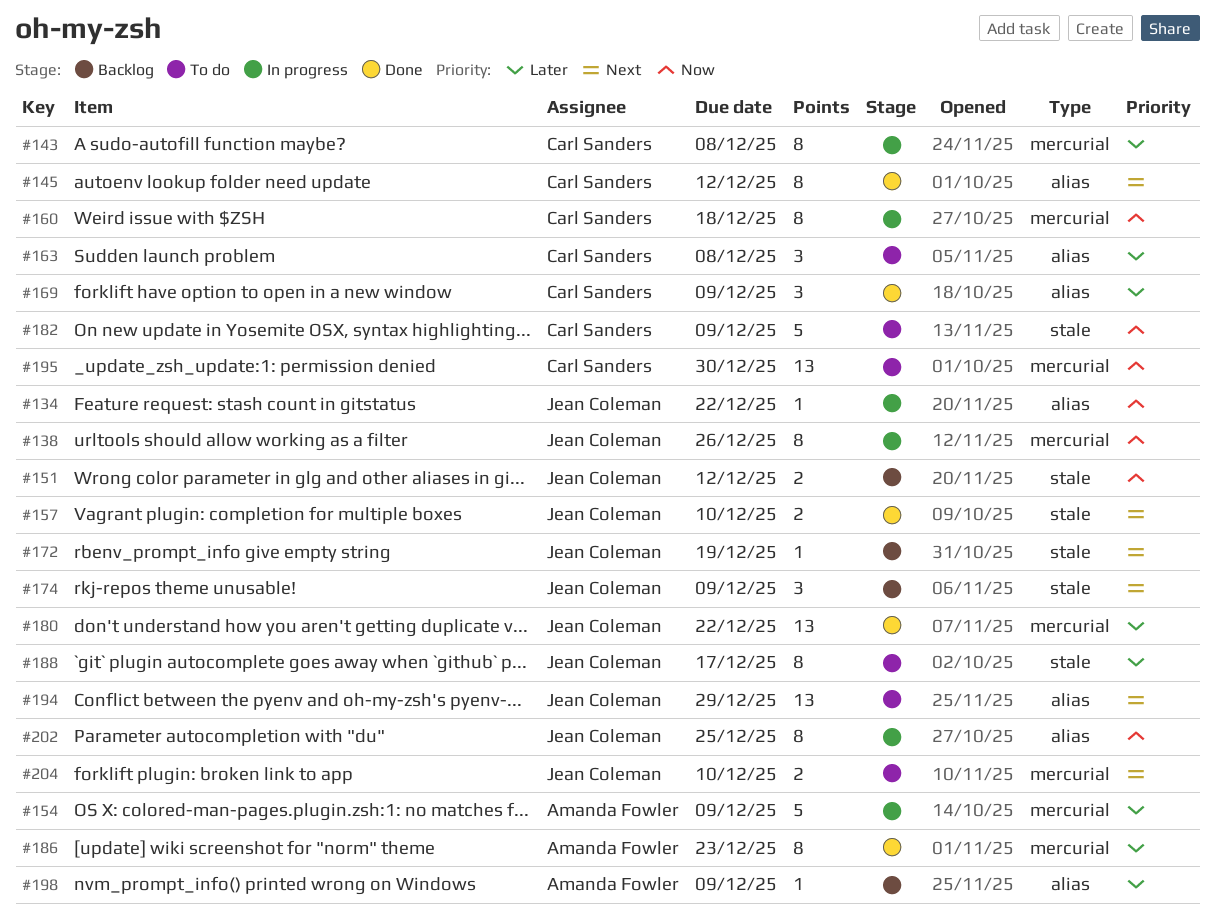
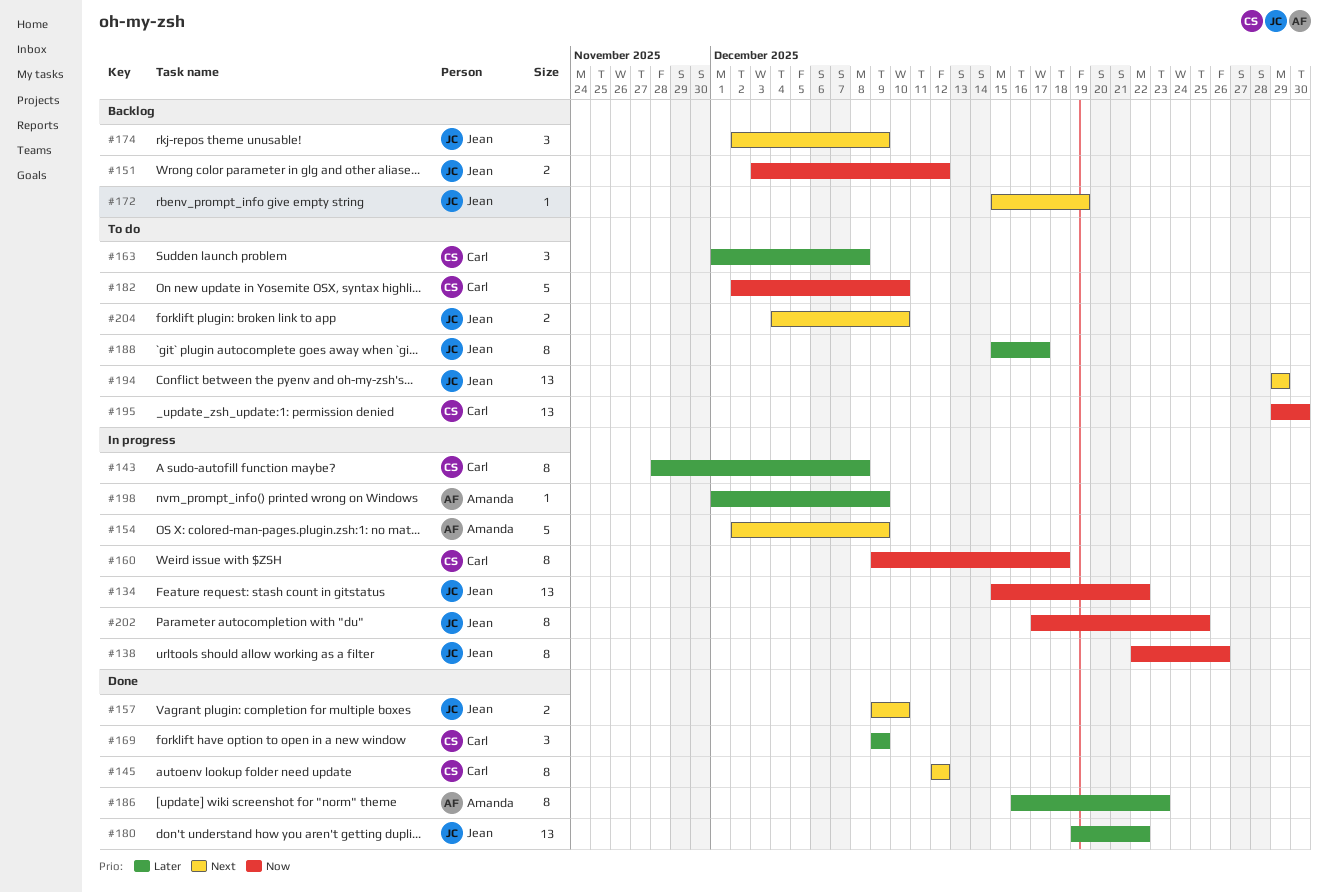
#134, estimate: 1 -> 13
#154, priority: Later -> Next
#182, due: Dec 9 -> Dec 10
#198, status: Backlog -> In progress

